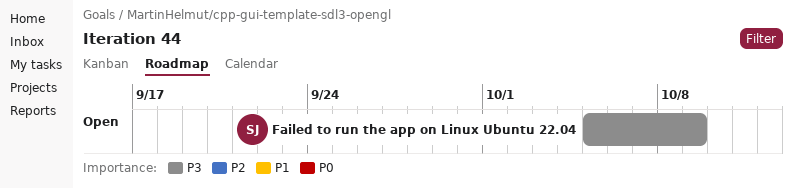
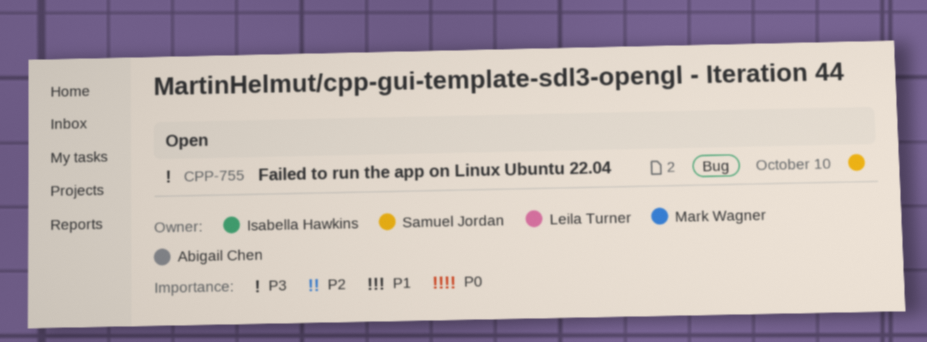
Failed to run the app on Linux Ubuntu 22.04, due: Oct 9 -> Oct 10

